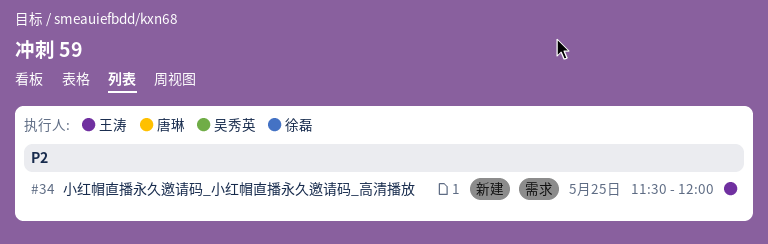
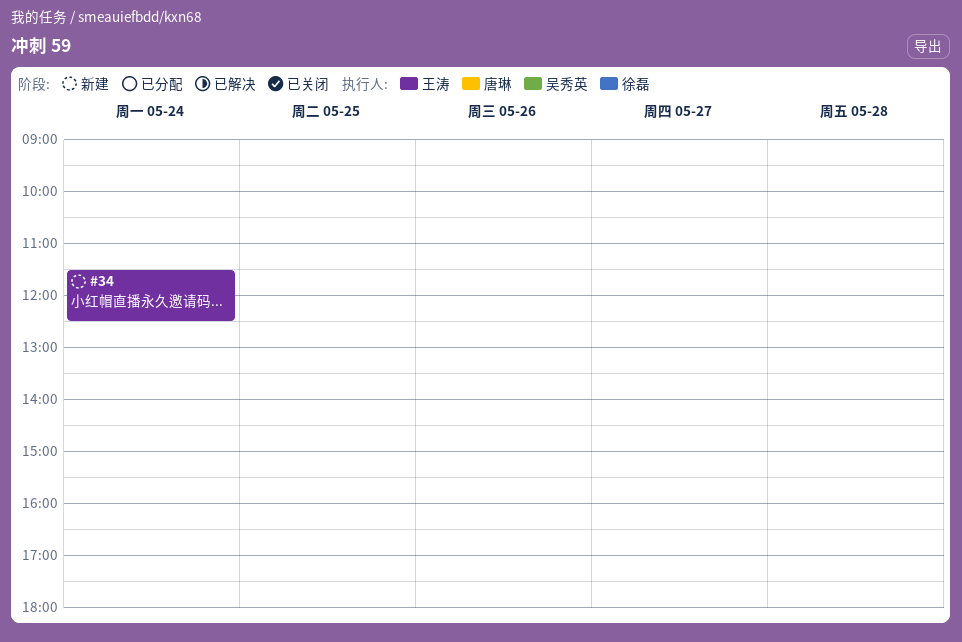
#34, day: May 25 -> May 24
#34, ends: 12:00 -> 12:30

